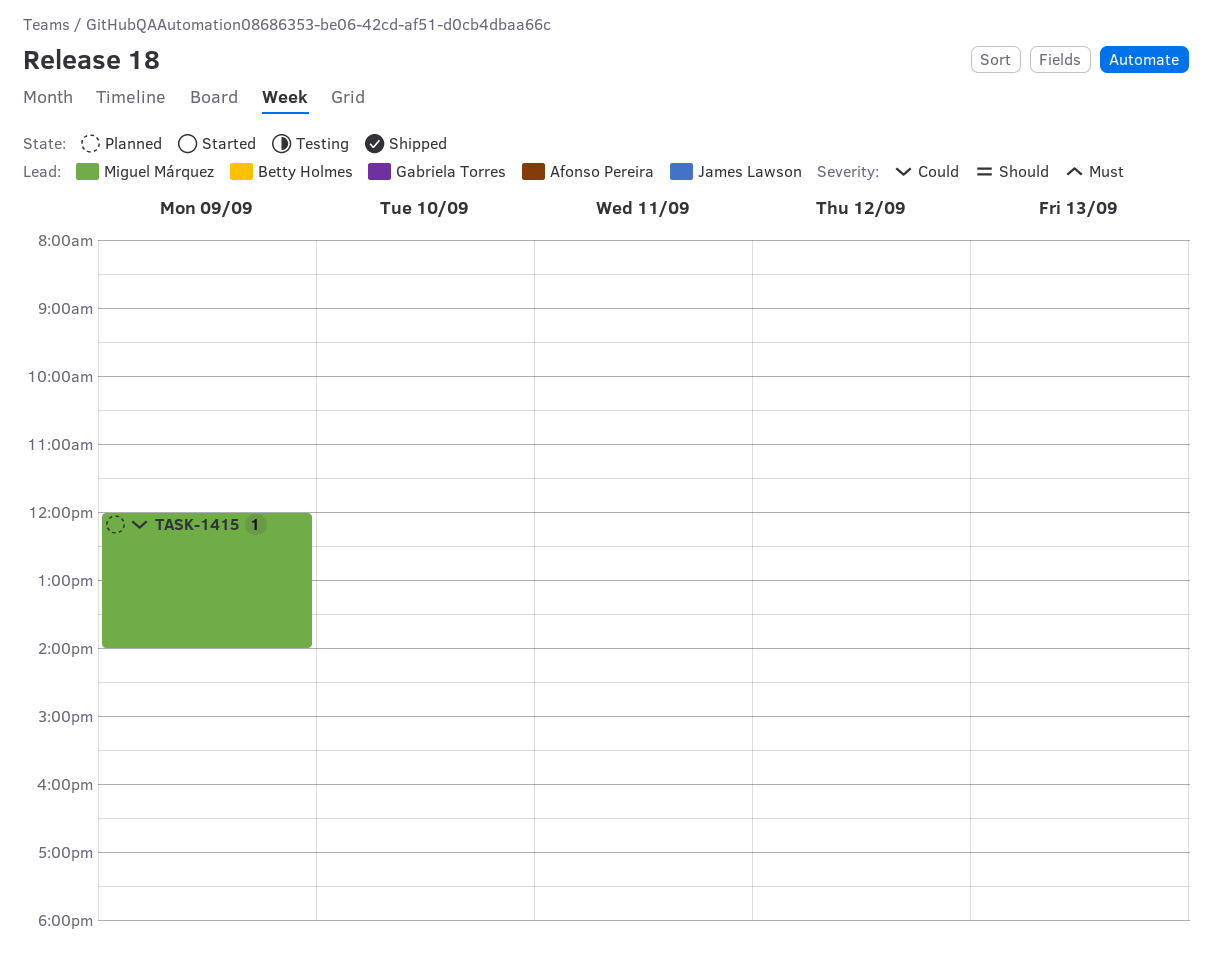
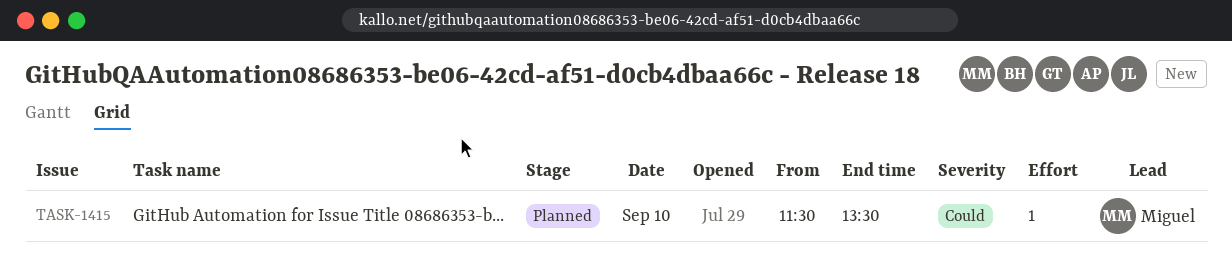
TASK-1415, day: Sep 9 -> Sep 10
TASK-1415, begins: 12:00 -> 11:30
TASK-1415, ends: 14:00 -> 13:30

